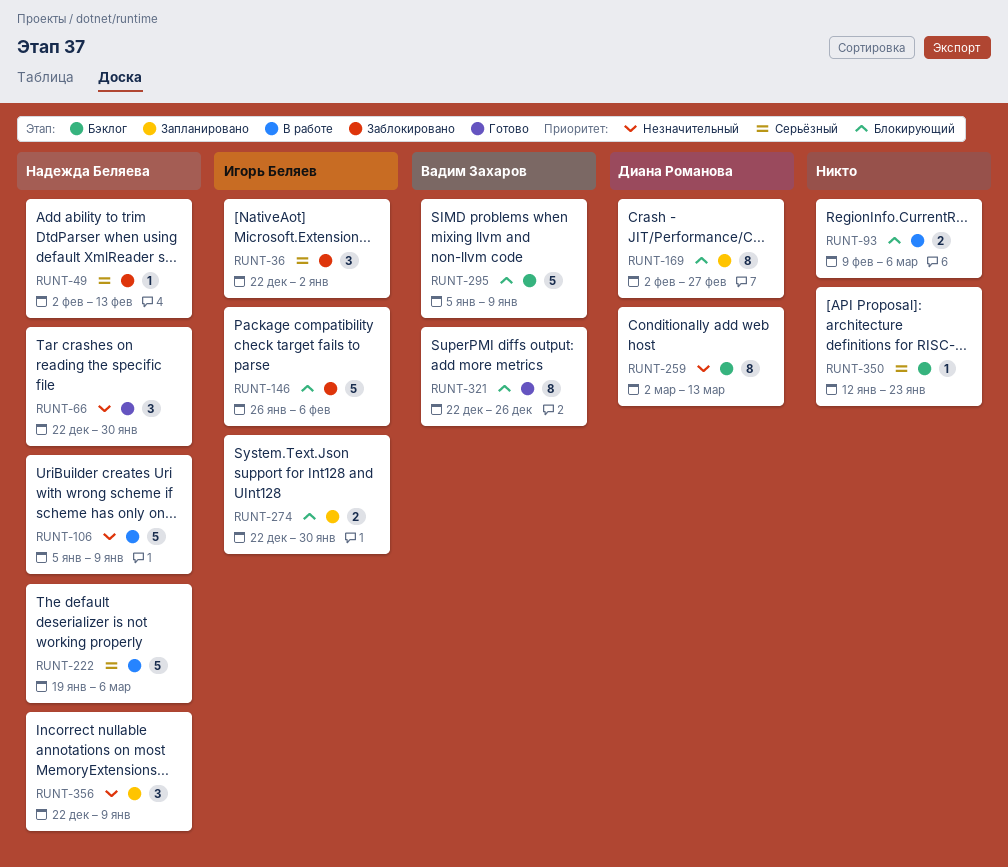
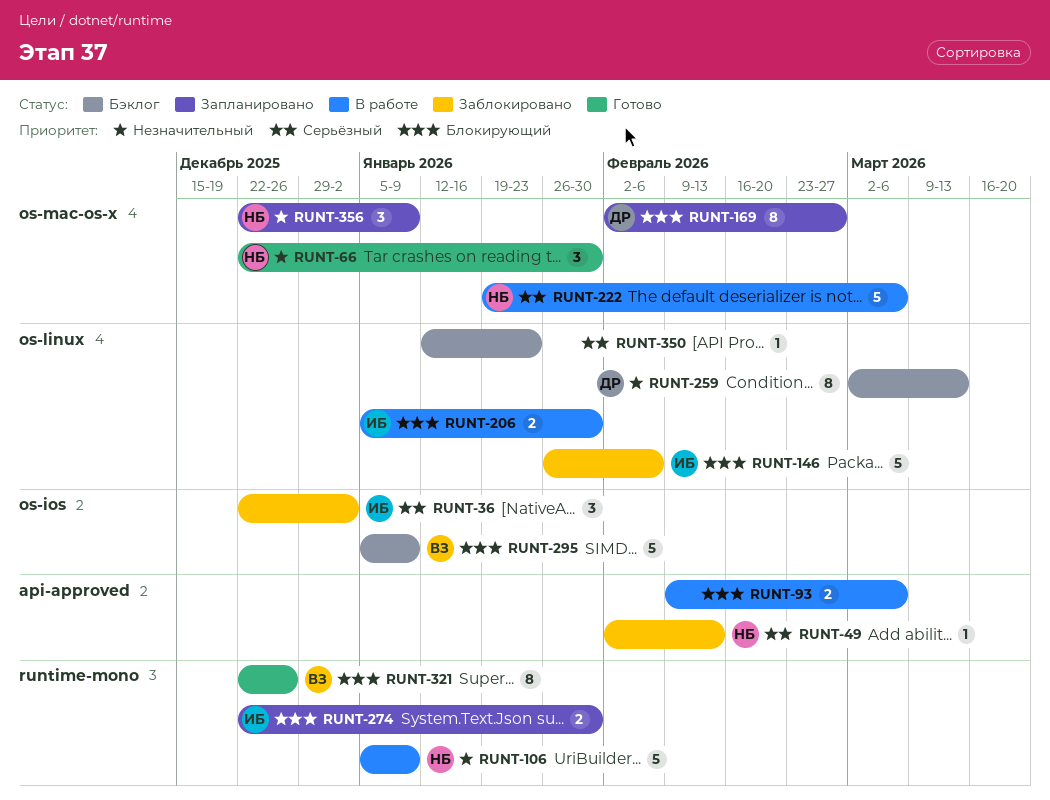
RUNT-206: none -> present

